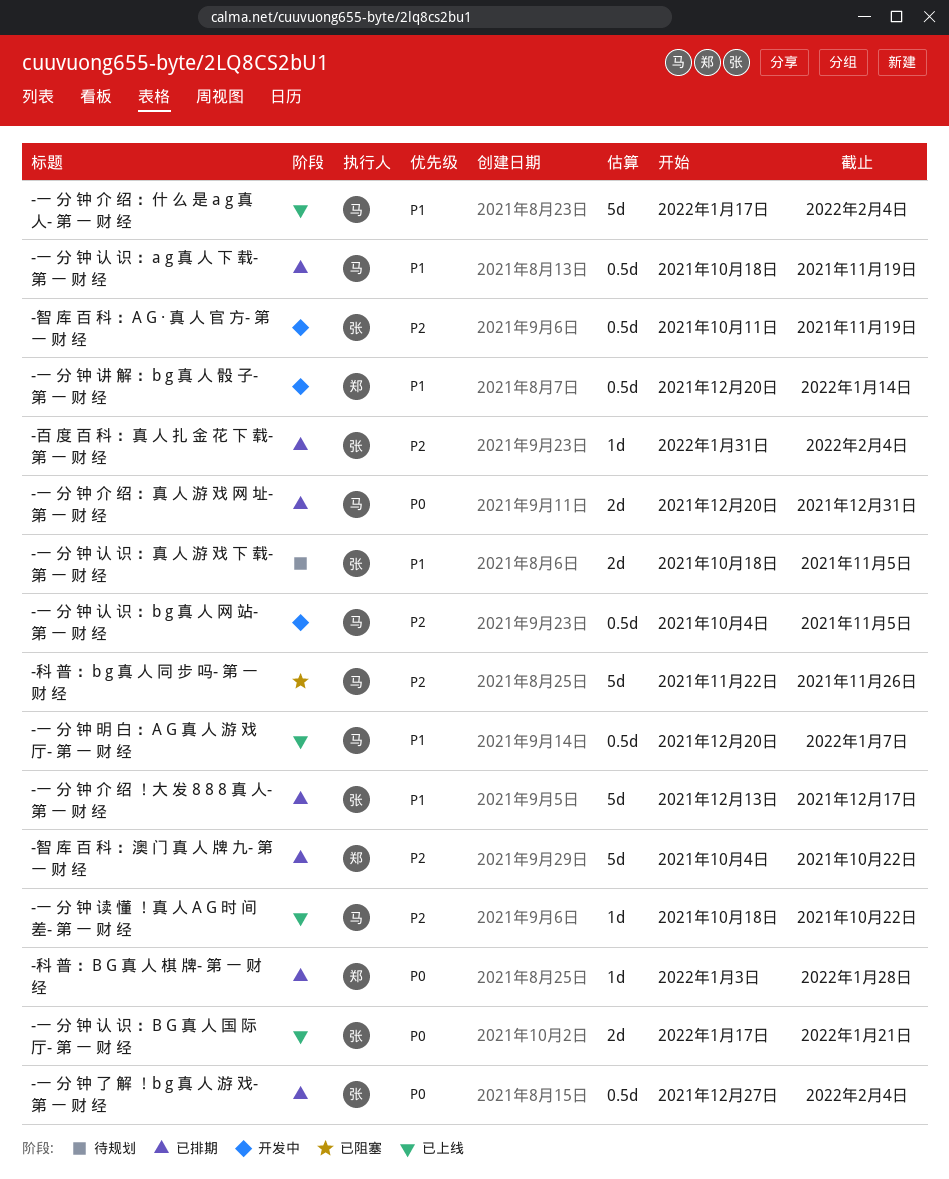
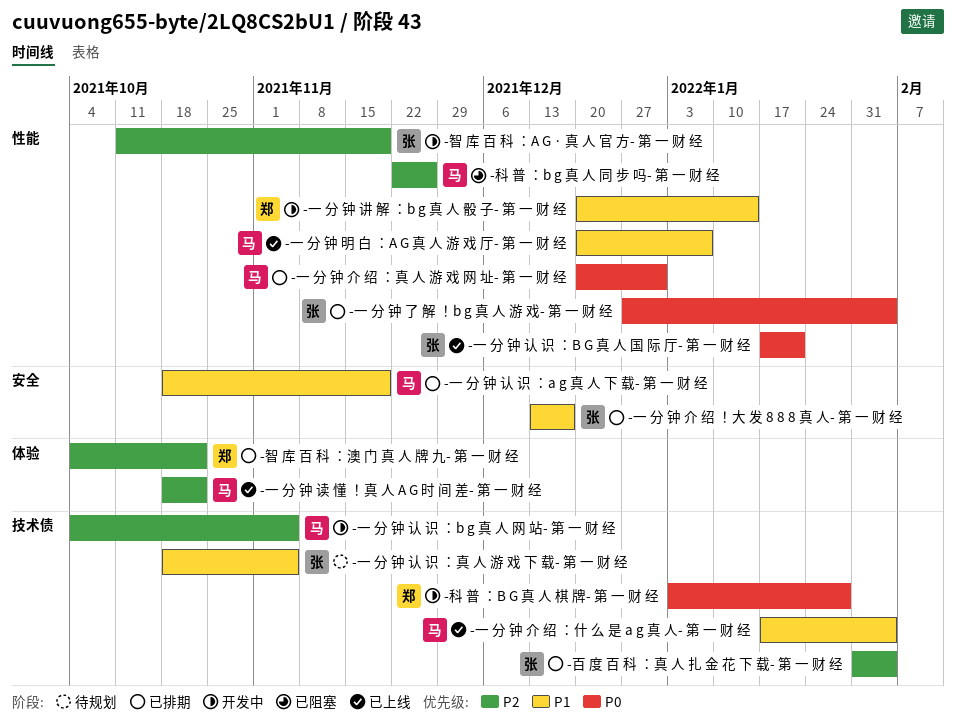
-科 普 ：B G 真 人 棋 牌- 第 一 财 经, status: 已排期 -> 开发中

